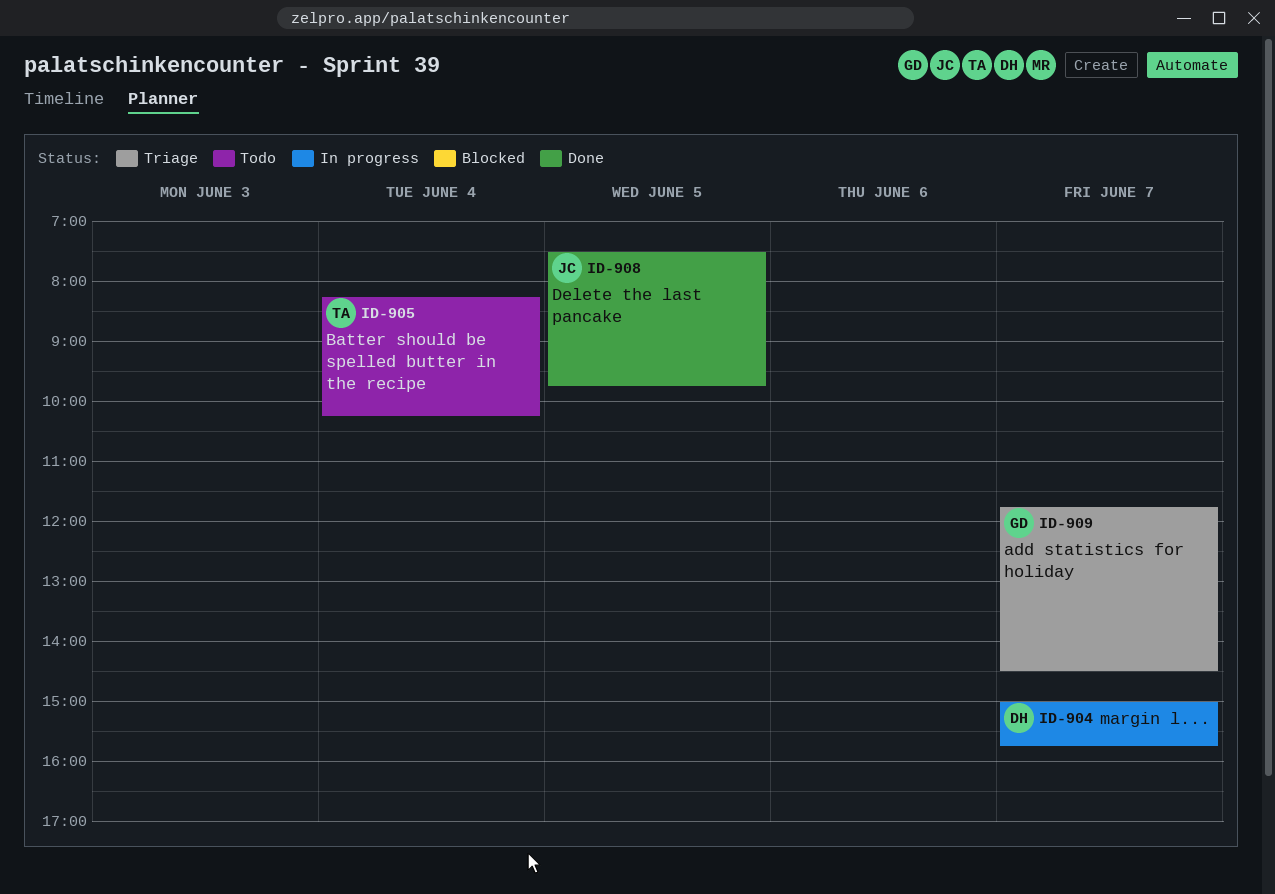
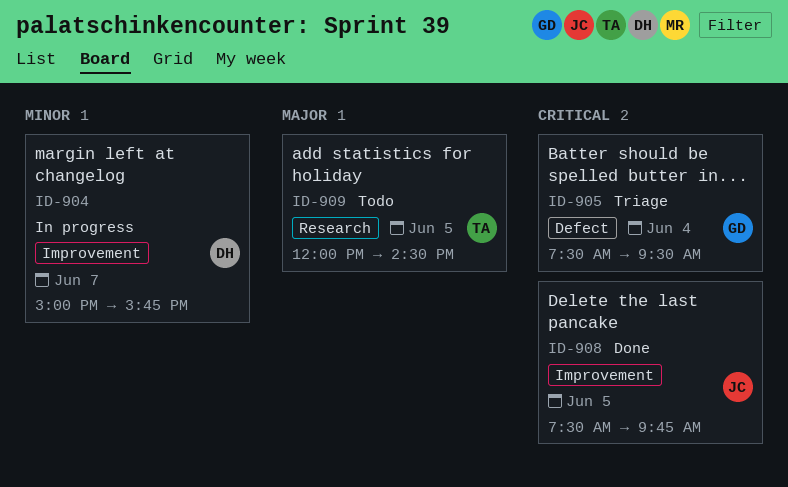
ID-905, status: Todo -> Triage
ID-905, owner: TA -> GD
ID-905, begins: 08:15 -> 07:30
ID-905, ends: 10:15 -> 09:30
ID-909, status: Triage -> Todo
ID-909, owner: GD -> TA
ID-909, day: Jun 7 -> Jun 5
ID-909, begins: 11:45 -> 12:00

